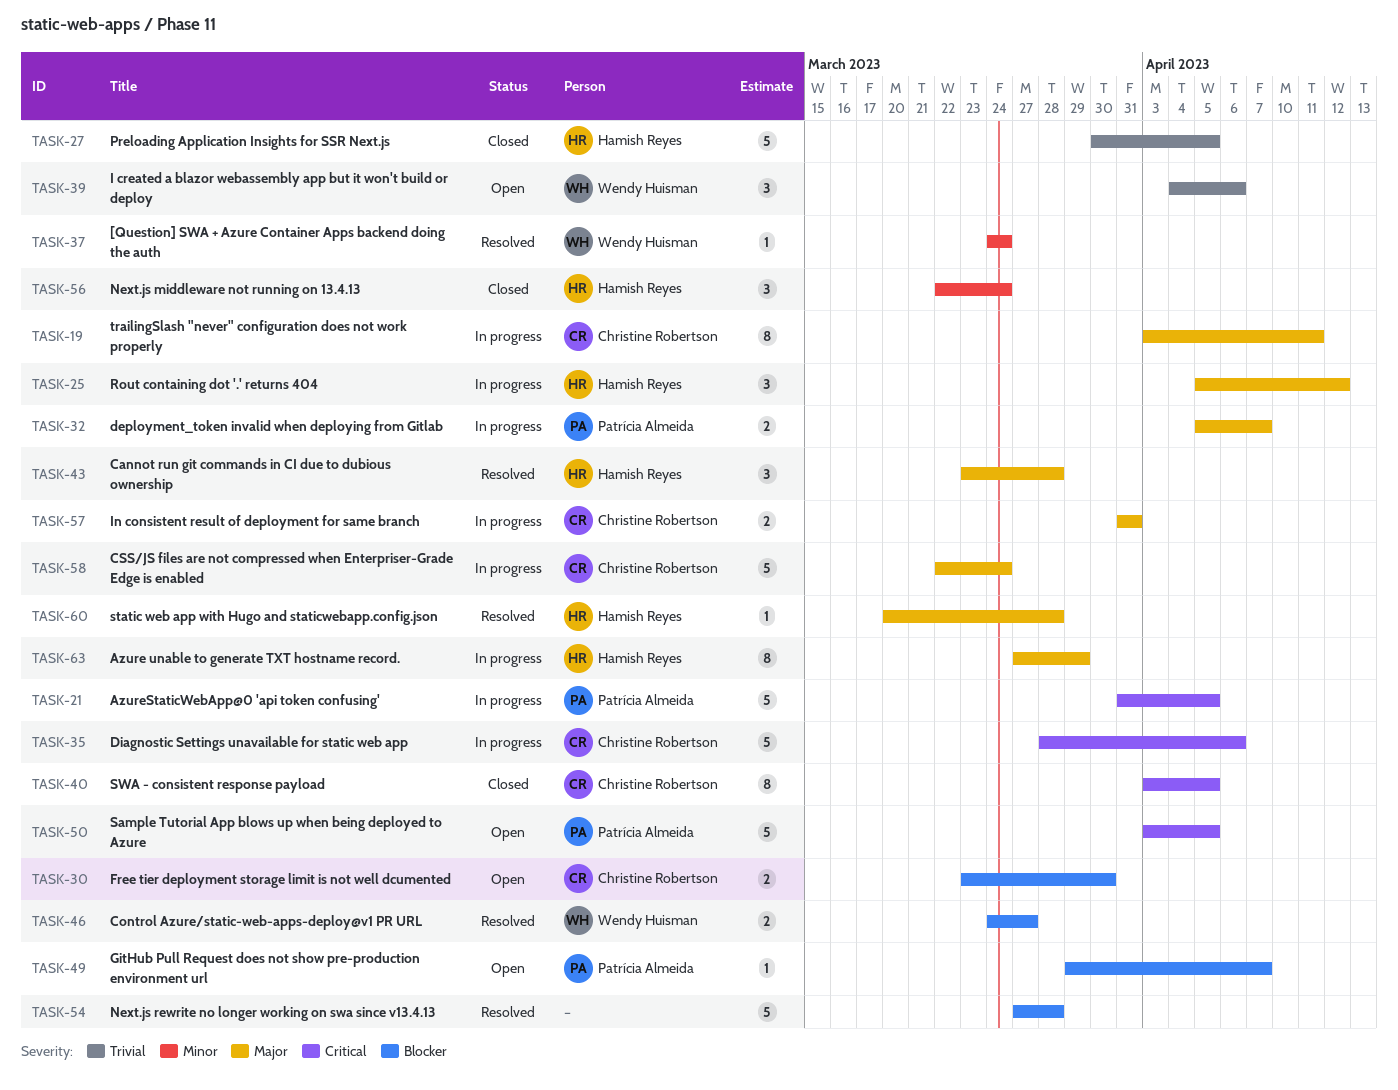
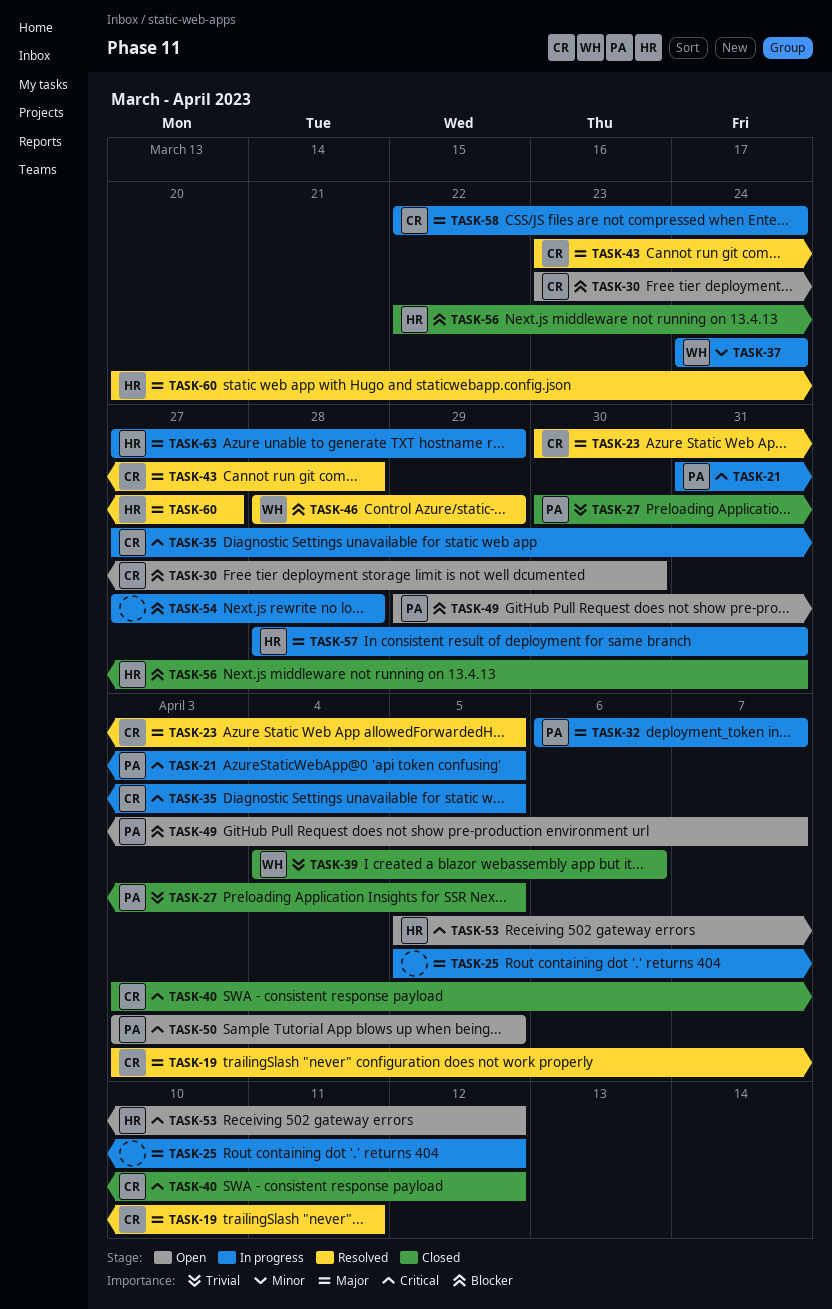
TASK-19, status: In progress -> Resolved
TASK-23: none -> present
TASK-25, owner: Hamish Reyes -> none
TASK-27, owner: Hamish Reyes -> Patrícia Almeida
TASK-32, start: Apr 5 -> Apr 6
TASK-35, start: Mar 28 -> Mar 27
TASK-35, due: Apr 6 -> Apr 5
TASK-37, status: Resolved -> In progress
TASK-39, status: Open -> Closed
TASK-40, due: Apr 5 -> Apr 12
TASK-43, owner: Hamish Reyes -> Christine Robertson
TASK-46, start: Mar 24 -> Mar 28
TASK-46, due: Mar 27 -> Mar 29
TASK-53: none -> present
TASK-54, status: Resolved -> In progress
TASK-56, priority: Minor -> Blocker
TASK-56, due: Mar 24 -> Mar 31
TASK-57, owner: Christine Robertson -> Hamish Reyes
TASK-57, start: Mar 31 -> Mar 28
TASK-60, due: Mar 28 -> Mar 27

